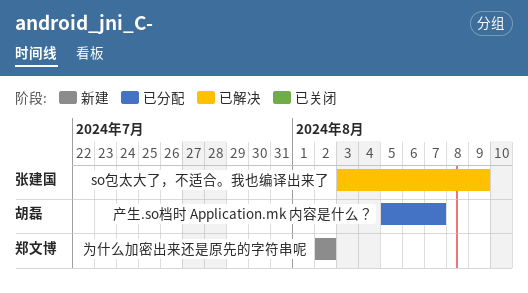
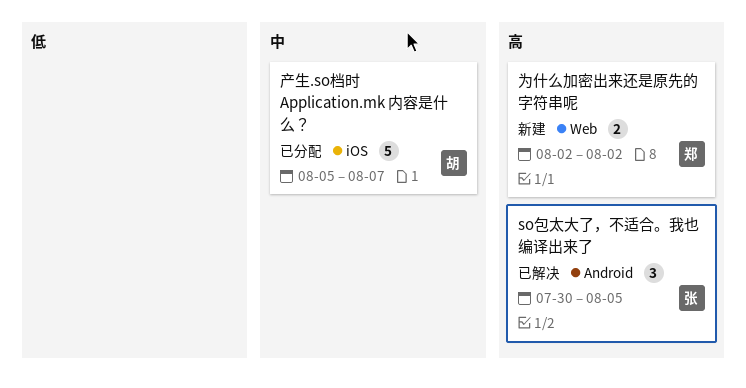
so包太大了，不适合。我也编译出来了, start: Aug 3 -> Jul 30
so包太大了，不适合。我也编译出来了, due: Aug 9 -> Aug 5

